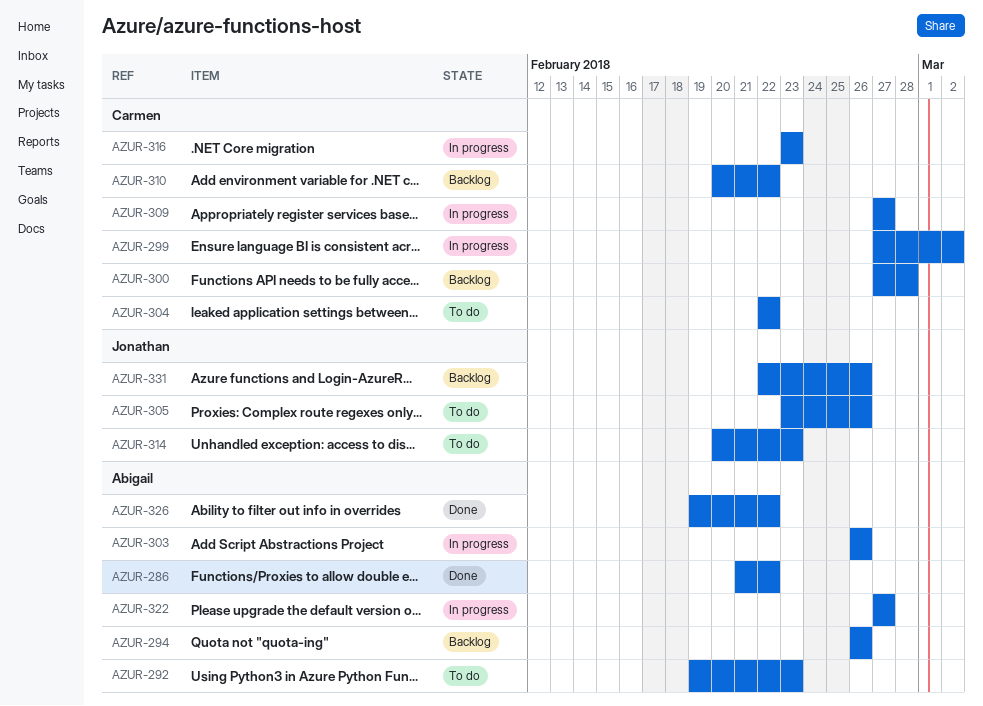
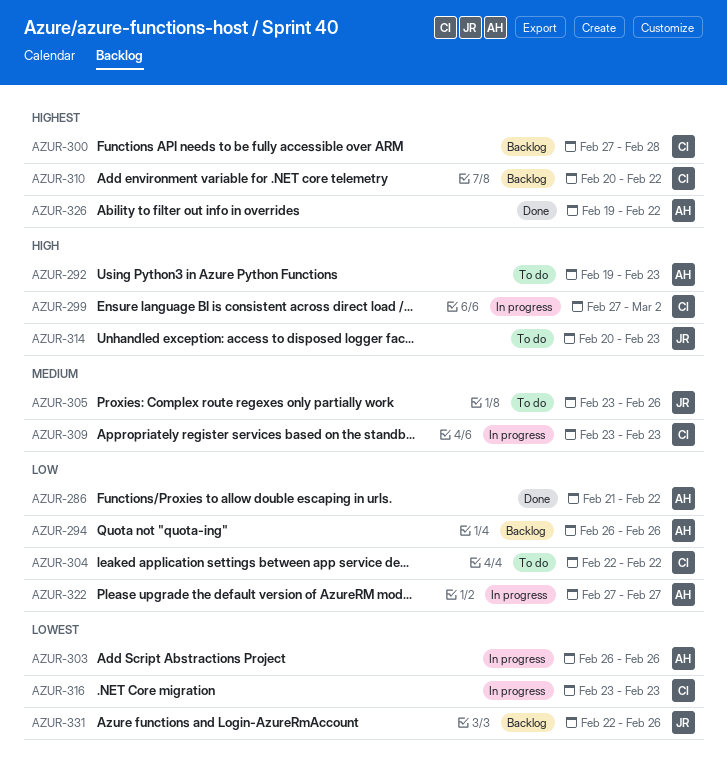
AZUR-309, start: Feb 27 -> Feb 23
AZUR-309, due: Feb 27 -> Feb 23

